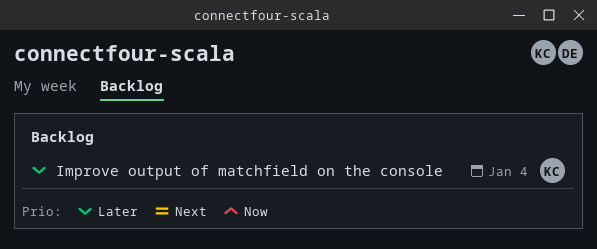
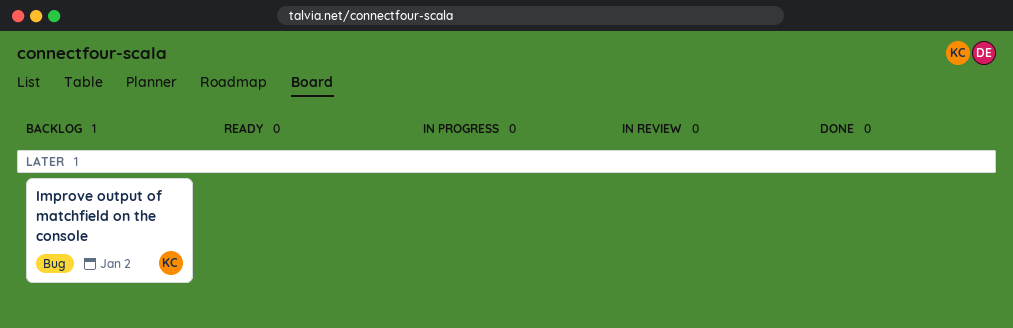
Improve output of matchfield on the console, due: Jan 4 -> Jan 2

